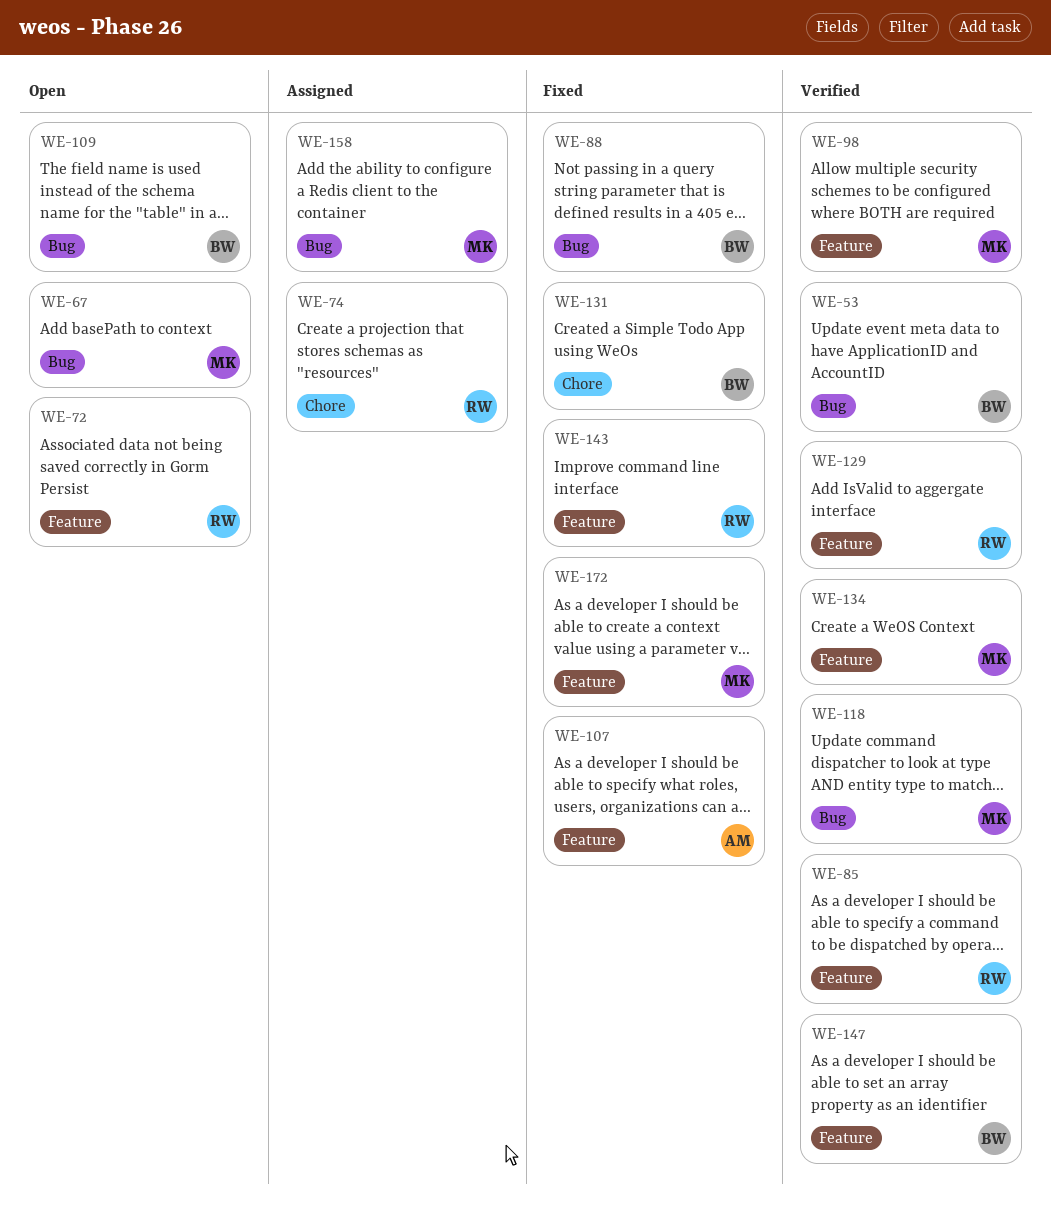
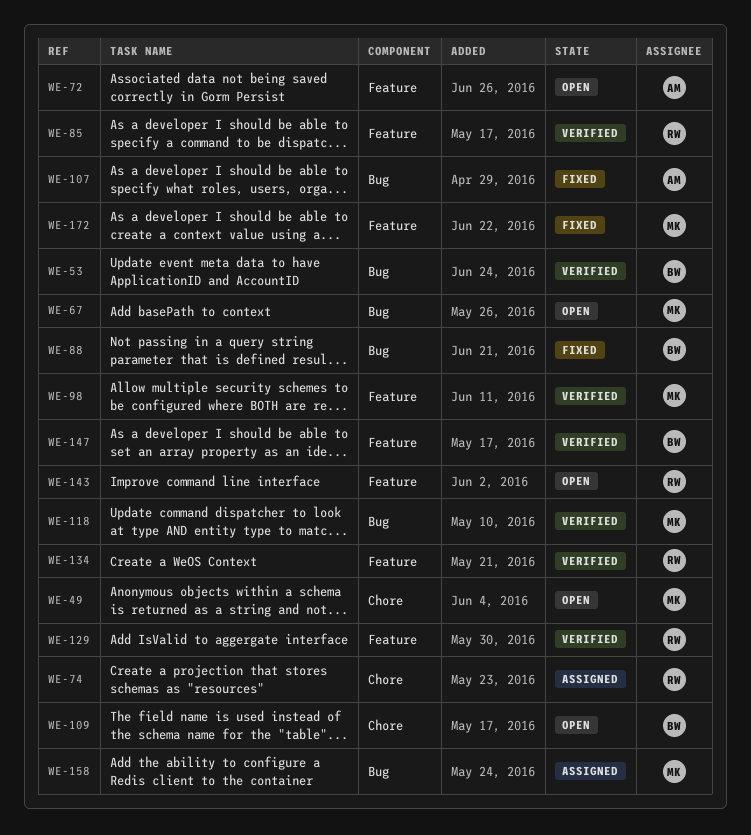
WE-49: none -> present
WE-72, owner: RW -> AM
WE-107, label: Feature -> Bug
WE-109, label: Bug -> Chore
WE-131: present -> none
WE-134, owner: MK -> RW
WE-143, status: Fixed -> Open

